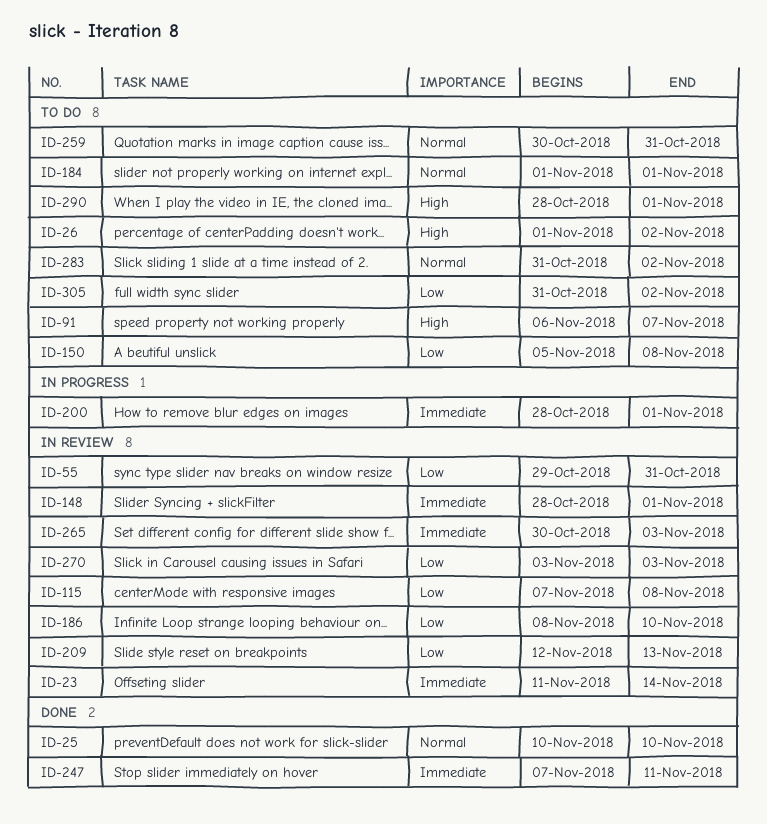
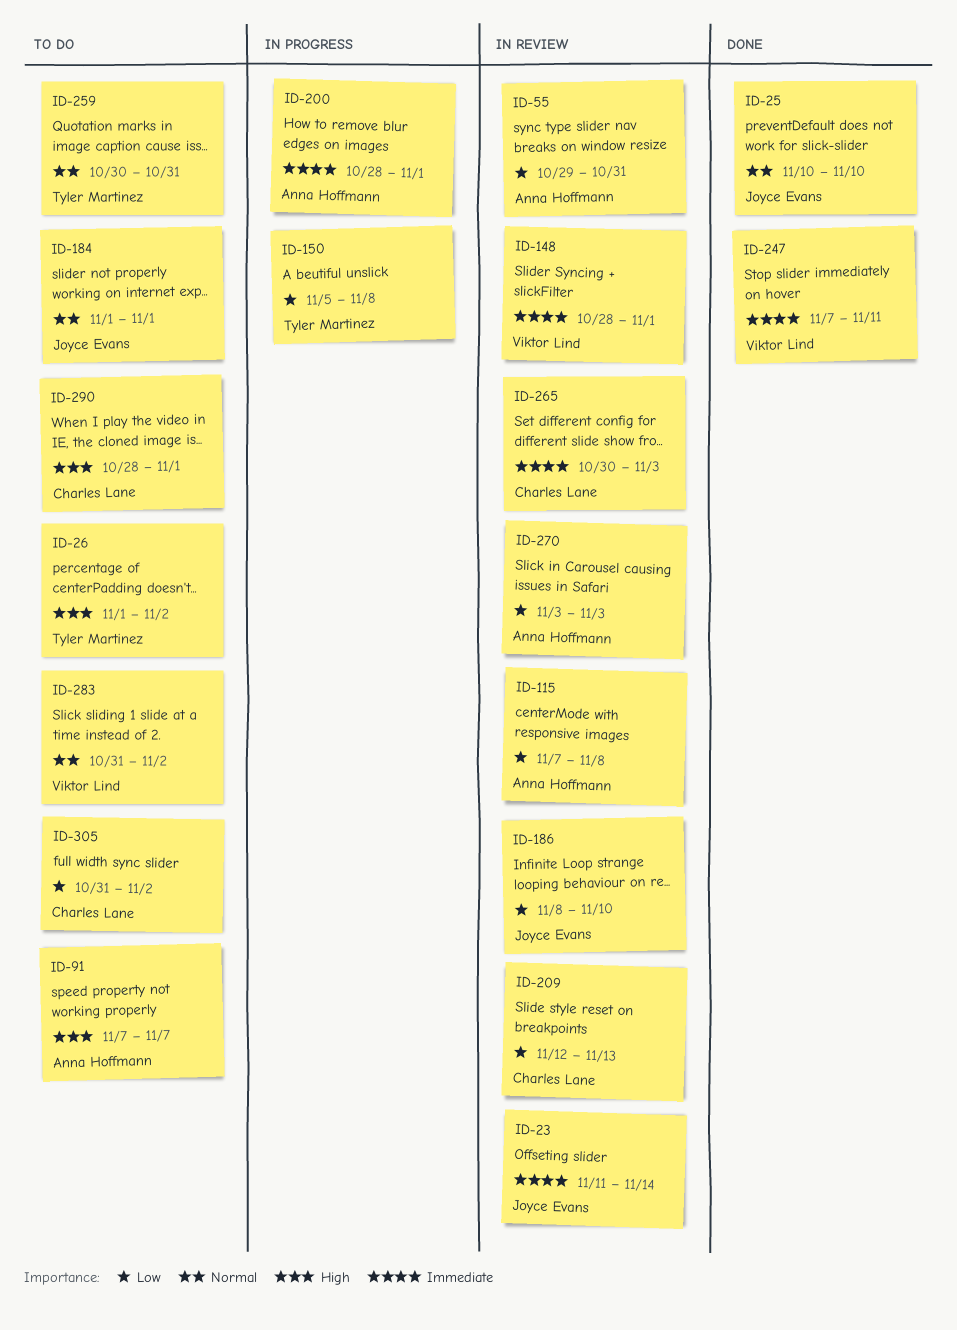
ID-91, start: Nov 6 -> Nov 7
ID-150, status: To do -> In progress

